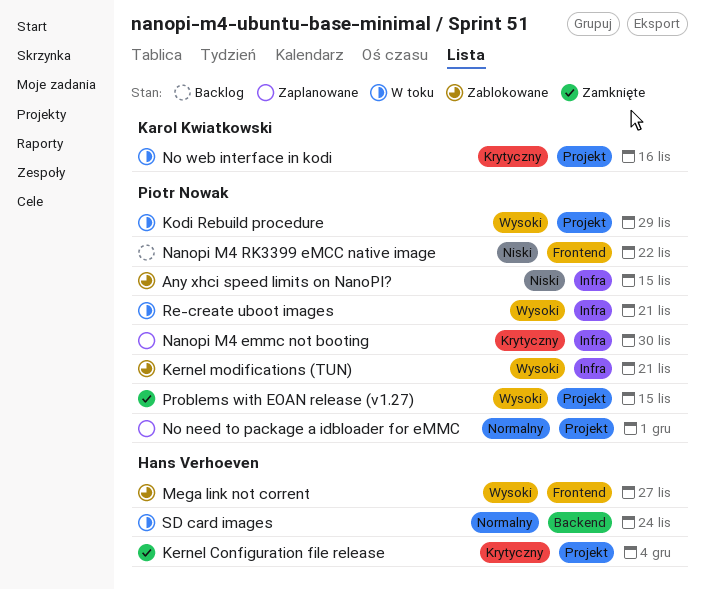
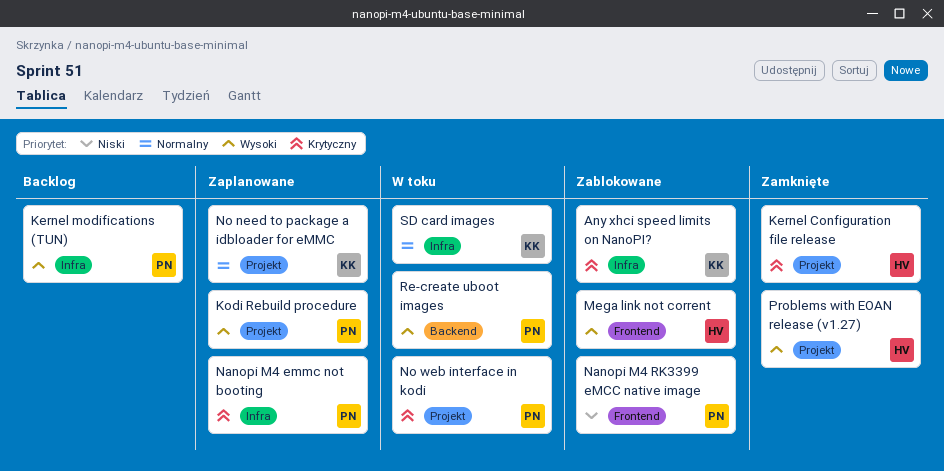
Any xhci speed limits on NanoPI?, owner: Piotr Nowak -> Karol Kwiatkowski
Any xhci speed limits on NanoPI?, priority: Niski -> Krytyczny
Kernel modifications (TUN), status: Zablokowane -> Backlog
Kodi Rebuild procedure, status: W toku -> Zaplanowane
Nanopi M4 RK3399 eMCC native image, status: Backlog -> Zablokowane
No need to package a idbloader for eMMC, owner: Piotr Nowak -> Karol Kwiatkowski
No web interface in kodi, owner: Karol Kwiatkowski -> Piotr Nowak
Problems with EOAN release (v1.27), owner: Piotr Nowak -> Hans Verhoeven
Re-create uboot images, label: Infra -> Backend
SD card images, owner: Hans Verhoeven -> Karol Kwiatkowski
SD card images, label: Backend -> Infra

